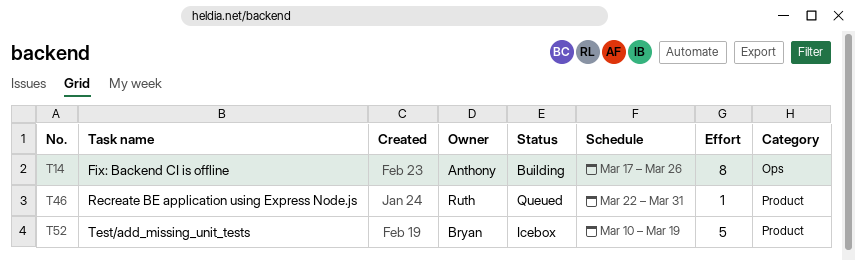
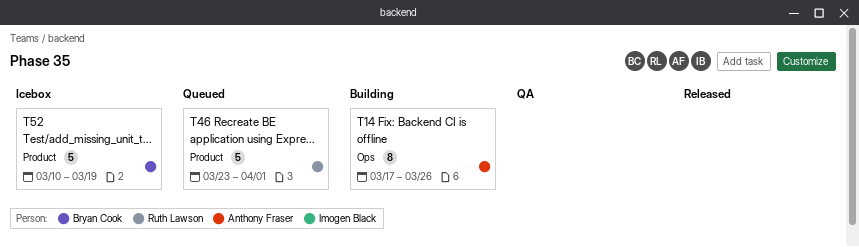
T46, estimate: 1 -> 5
T46, start: Mar 22 -> Mar 23
T46, due: Mar 31 -> Apr 1

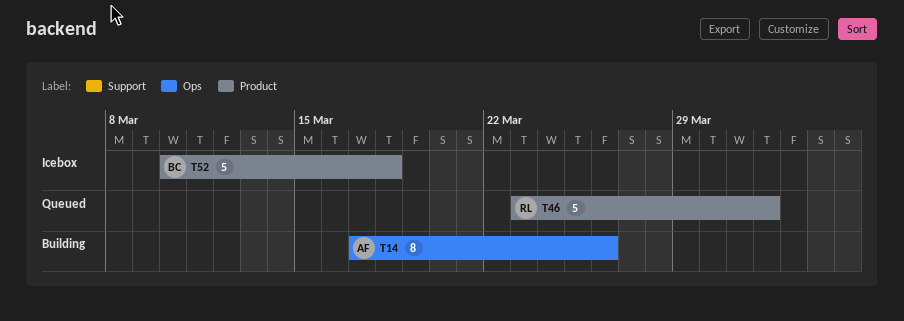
T52, due: Mar 19 -> Mar 18

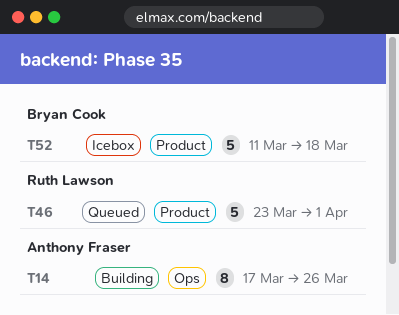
T52, start: Mar 10 -> Mar 11

